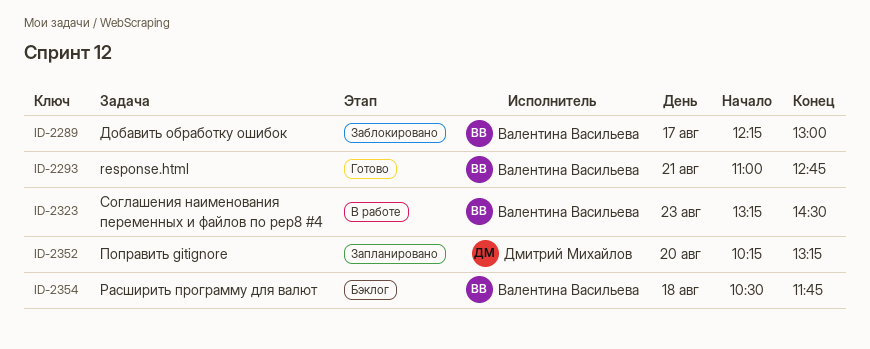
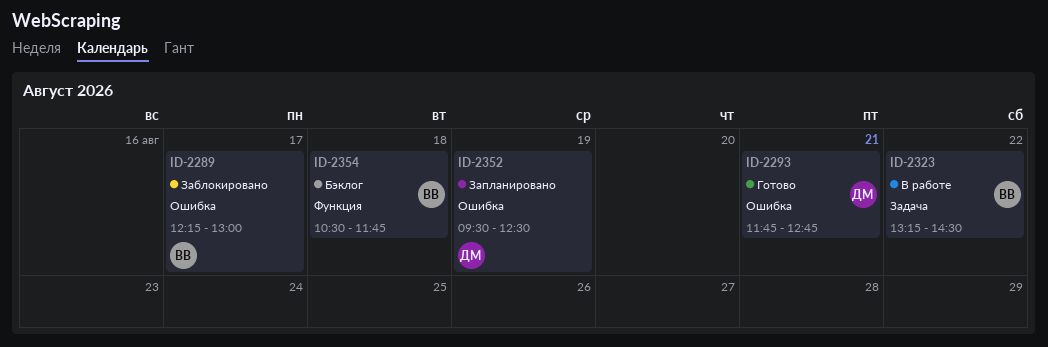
ID-2293, owner: Валентина Васильева -> Дмитрий Михайлов
ID-2293, begins: 11:00 -> 11:45
ID-2323, day: Aug 23 -> Aug 22
ID-2352, day: Aug 20 -> Aug 19
ID-2352, begins: 10:15 -> 09:30
ID-2352, ends: 13:15 -> 12:30

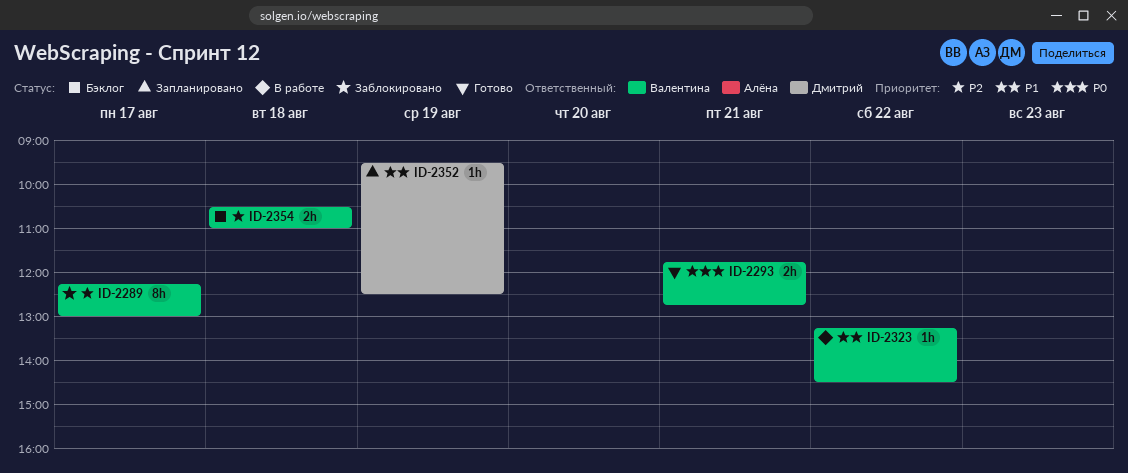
ID-2293, owner: Дмитрий -> Валентина
ID-2354, ends: 11:45 -> 11:00

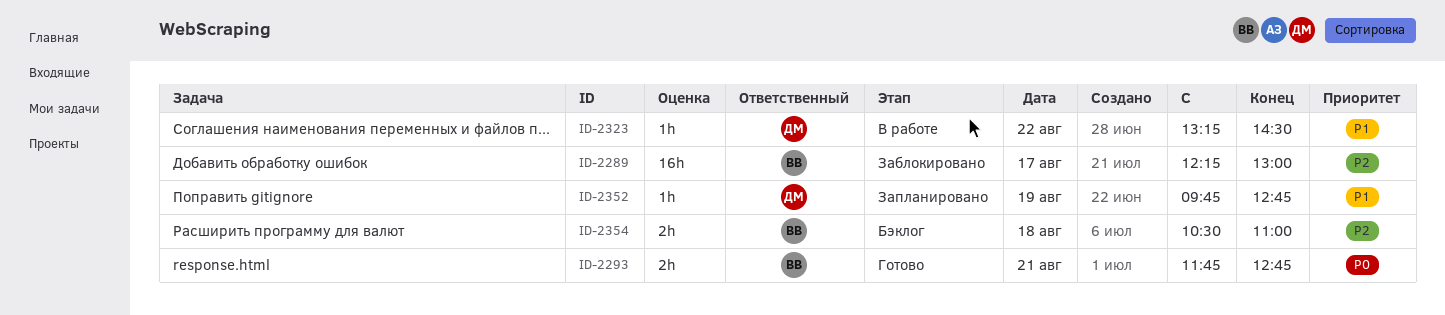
ID-2289, estimate: 8h -> 16h
ID-2323, owner: Валентина -> Дмитрий
ID-2352, begins: 09:30 -> 09:45
ID-2352, ends: 12:30 -> 12:45

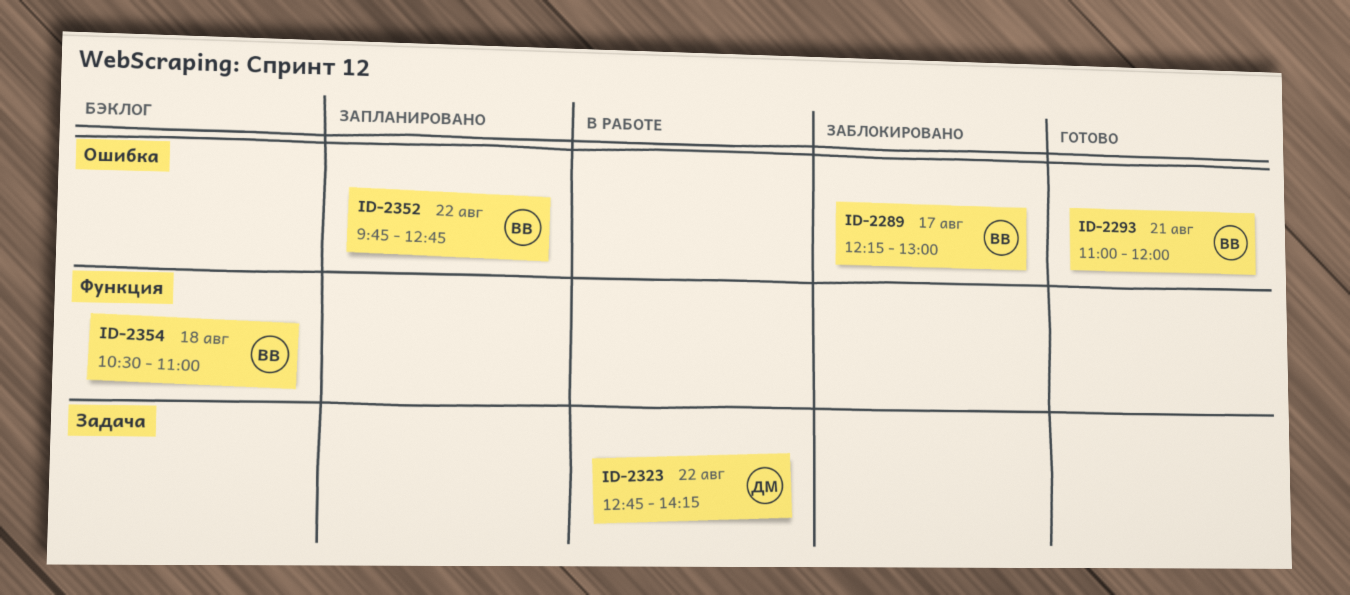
ID-2293, begins: 11:45 -> 11:00
ID-2293, ends: 12:45 -> 12:00
ID-2323, begins: 13:15 -> 12:45
ID-2323, ends: 14:30 -> 14:15
ID-2352, owner: ДМ -> ВВ
ID-2352, day: Aug 19 -> Aug 22

